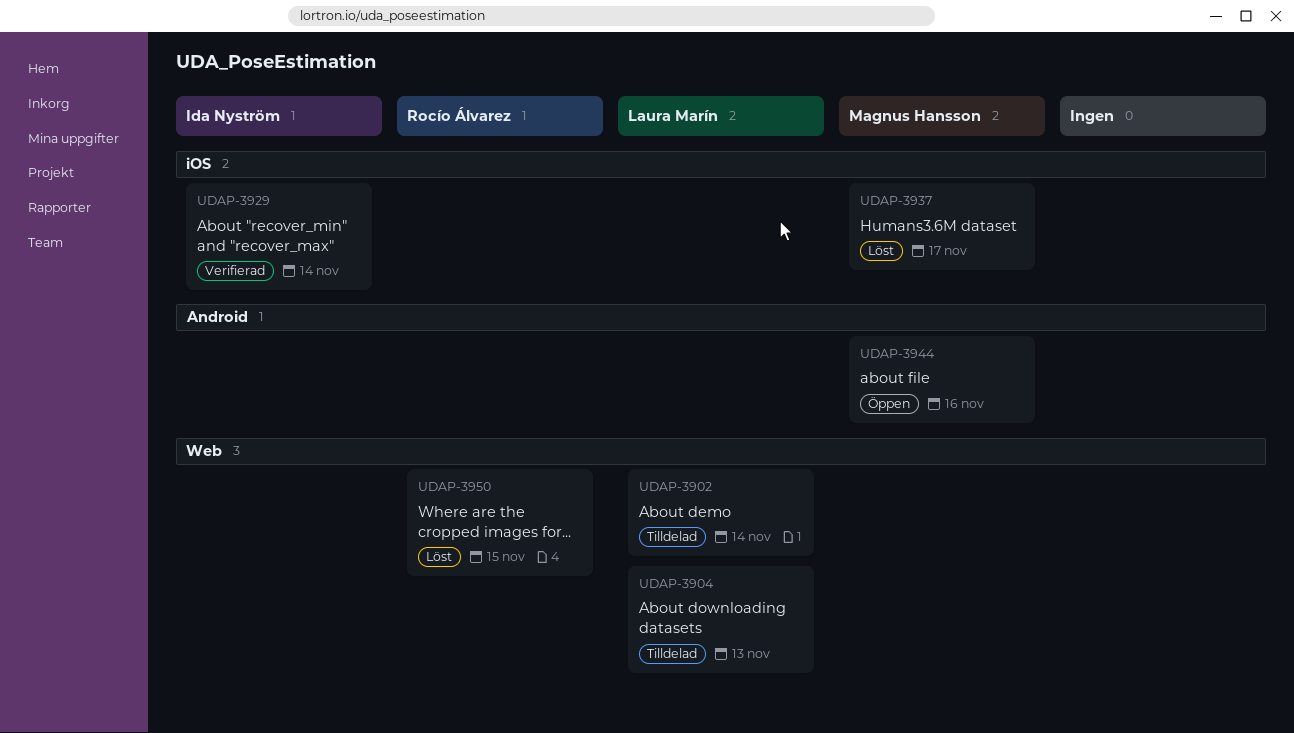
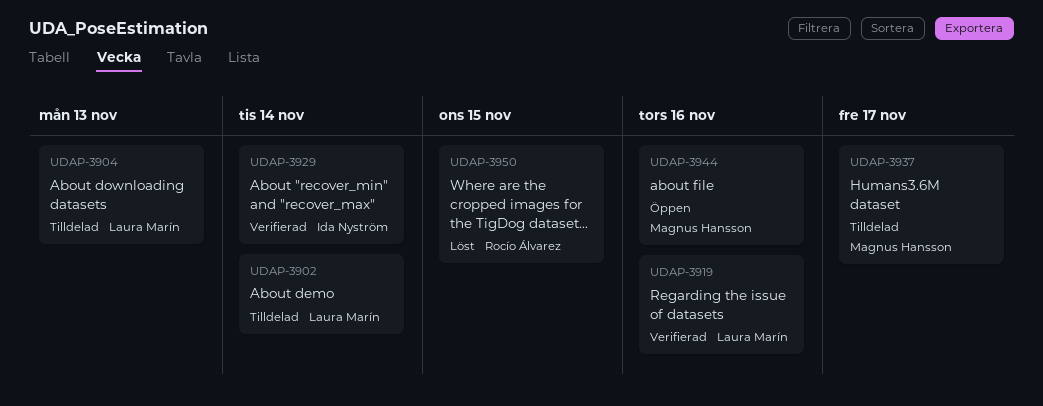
UDAP-3919: none -> present
UDAP-3937, status: Löst -> Tilldelad

